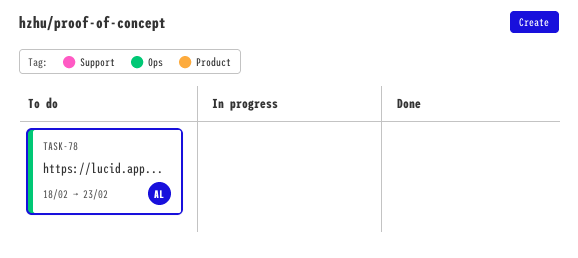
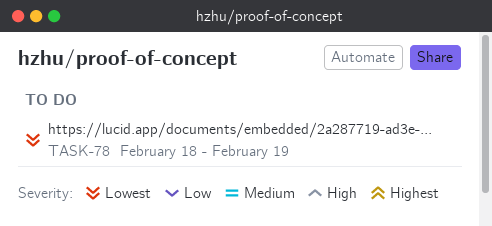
TASK-78, due: Feb 23 -> Feb 19

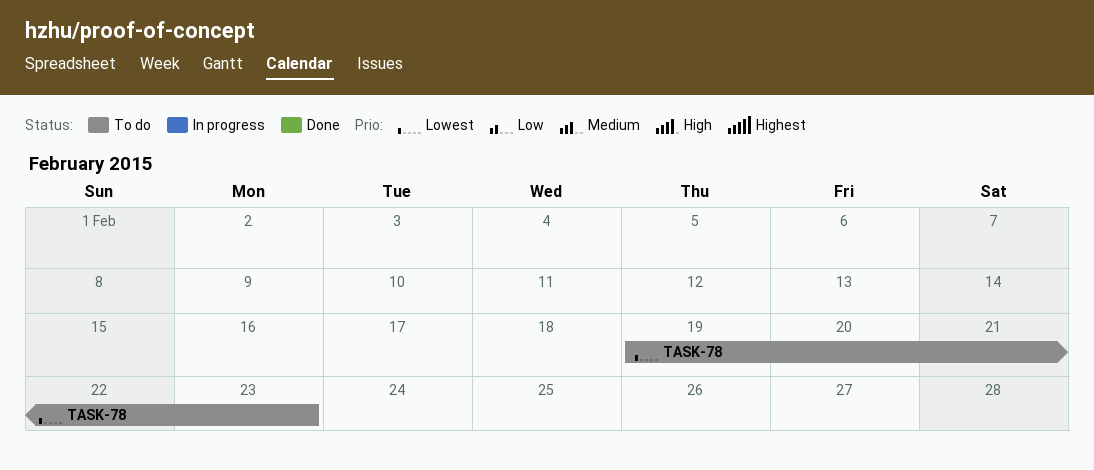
TASK-78, start: Feb 18 -> Feb 19
TASK-78, due: Feb 19 -> Feb 23

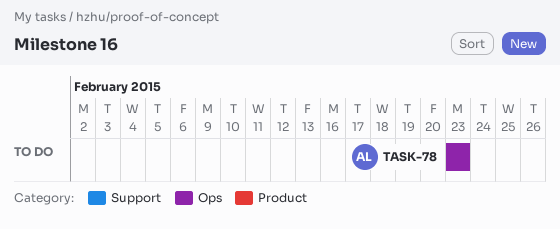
TASK-78, start: Feb 19 -> Feb 23

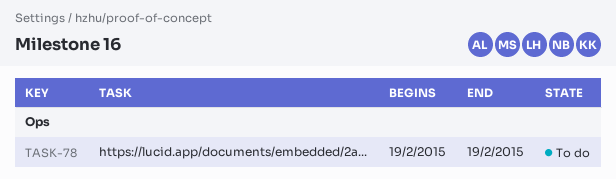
TASK-78, start: Feb 23 -> Feb 19
TASK-78, due: Feb 23 -> Feb 19

